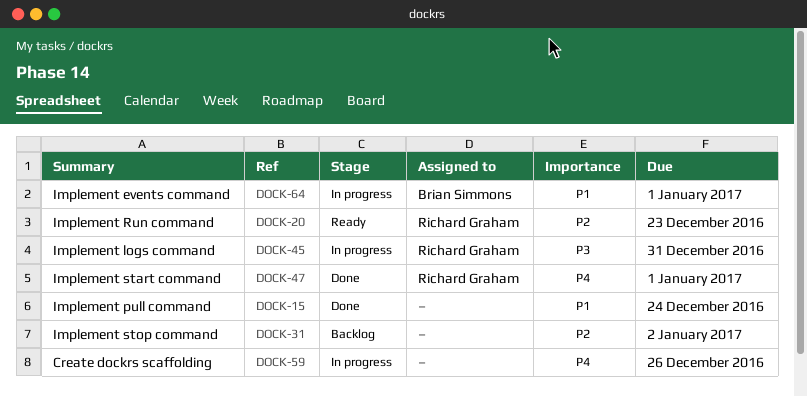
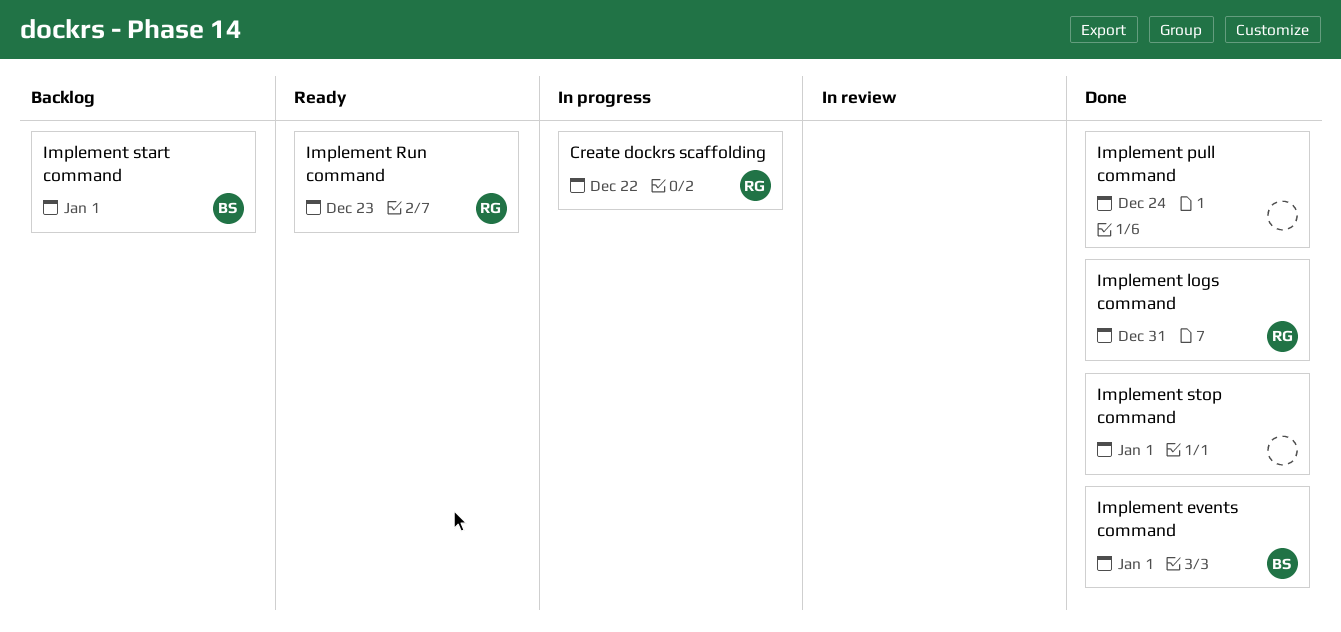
Create dockrs scaffolding, owner: none -> Richard Graham
Create dockrs scaffolding, due: Dec 26 -> Dec 22
Implement events command, status: In progress -> Done
Implement logs command, status: In progress -> Done
Implement start command, status: Done -> Backlog
Implement start command, owner: Richard Graham -> Brian Simmons
Implement stop command, status: Backlog -> Done
Implement stop command, due: Jan 2 -> Jan 1

